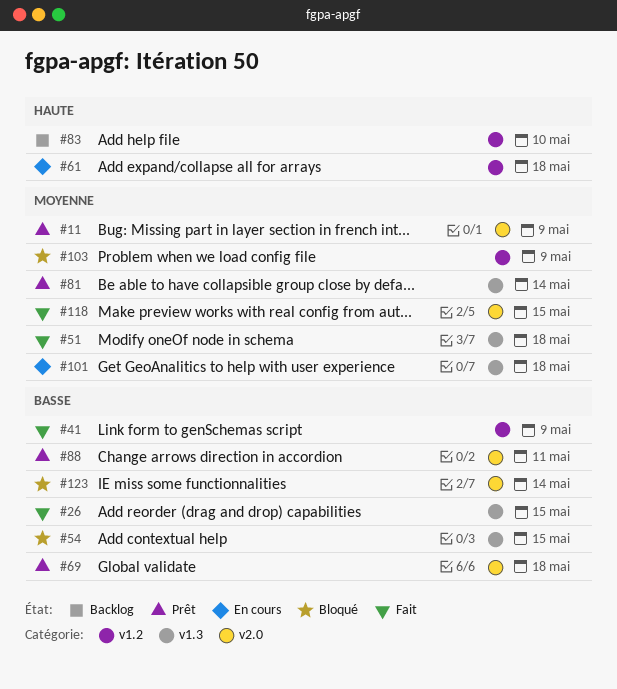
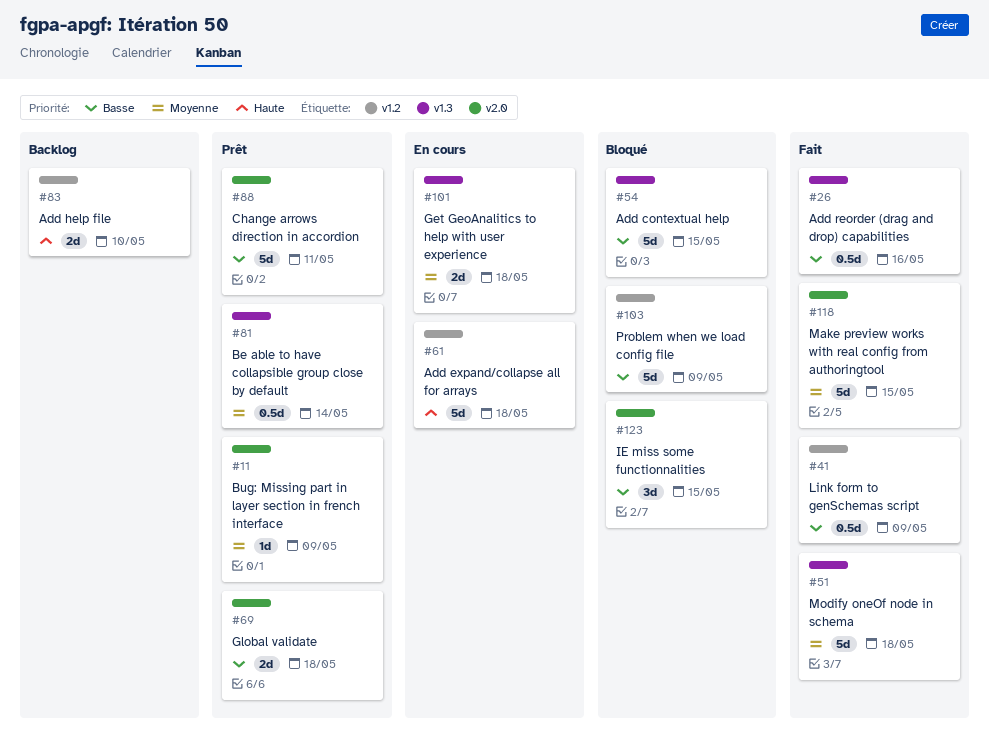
#26, due: May 15 -> May 16
#103, priority: Moyenne -> Basse
#123, due: May 14 -> May 15

